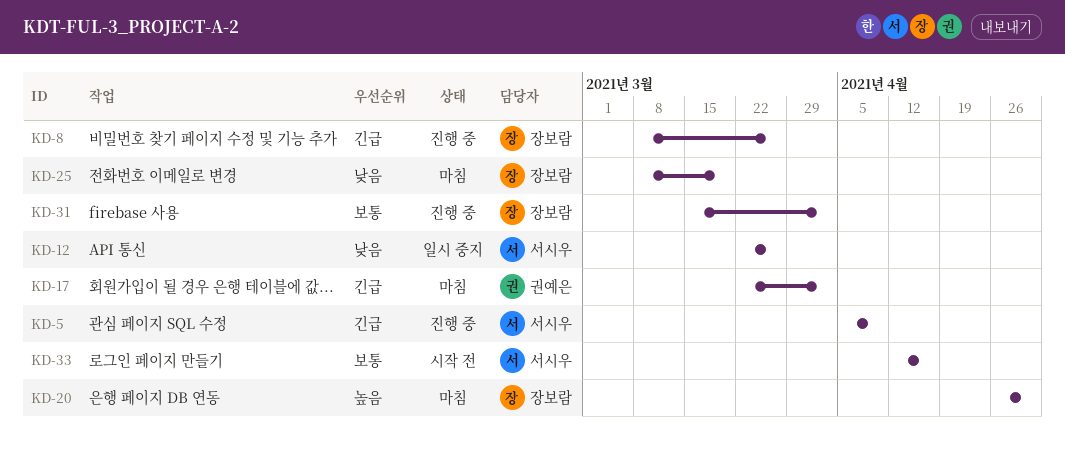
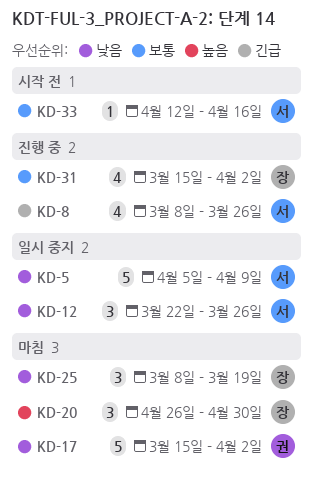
KD-5, status: 진행 중 -> 일시 중지
KD-5, priority: 긴급 -> 낮음
KD-8, owner: 장보람 -> 서시우
KD-17, priority: 긴급 -> 낮음
KD-17, start: Mar 22 -> Mar 15

